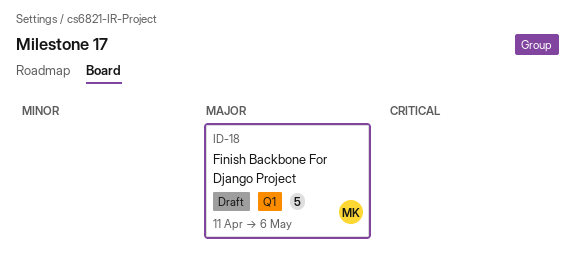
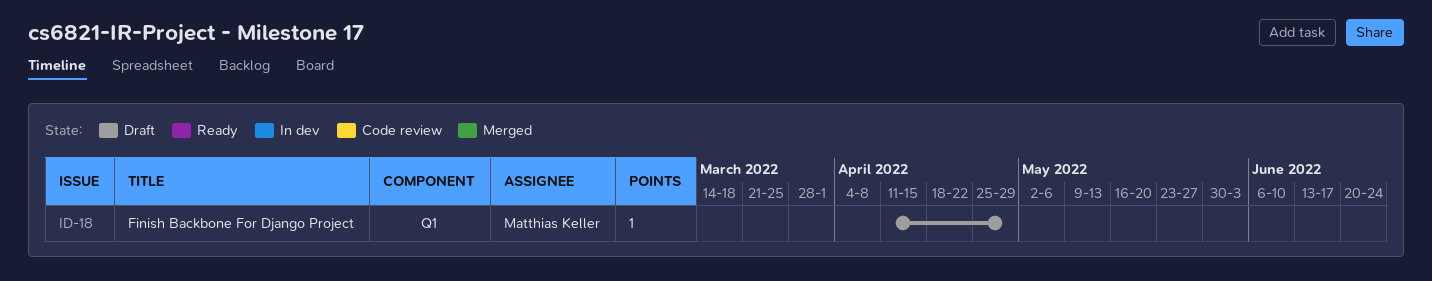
ID-18, estimate: 5 -> 1
ID-18, due: May 6 -> Apr 29

